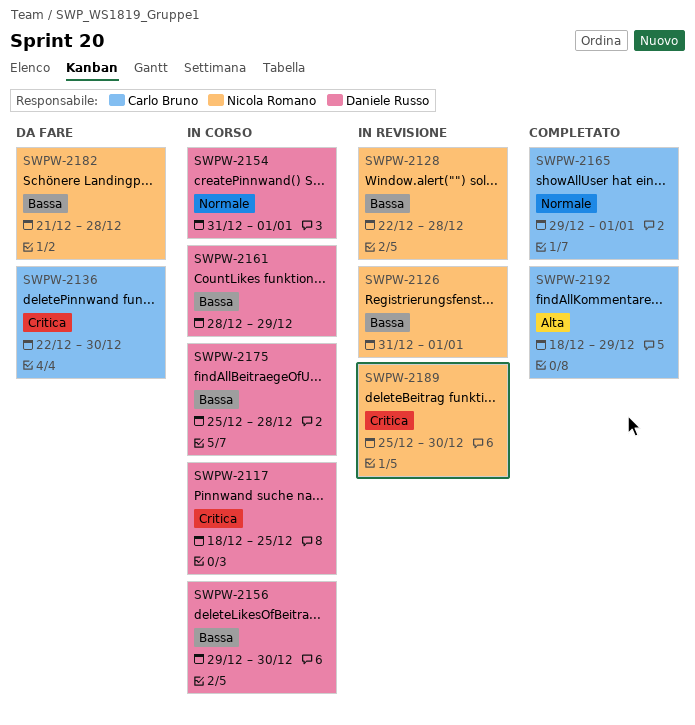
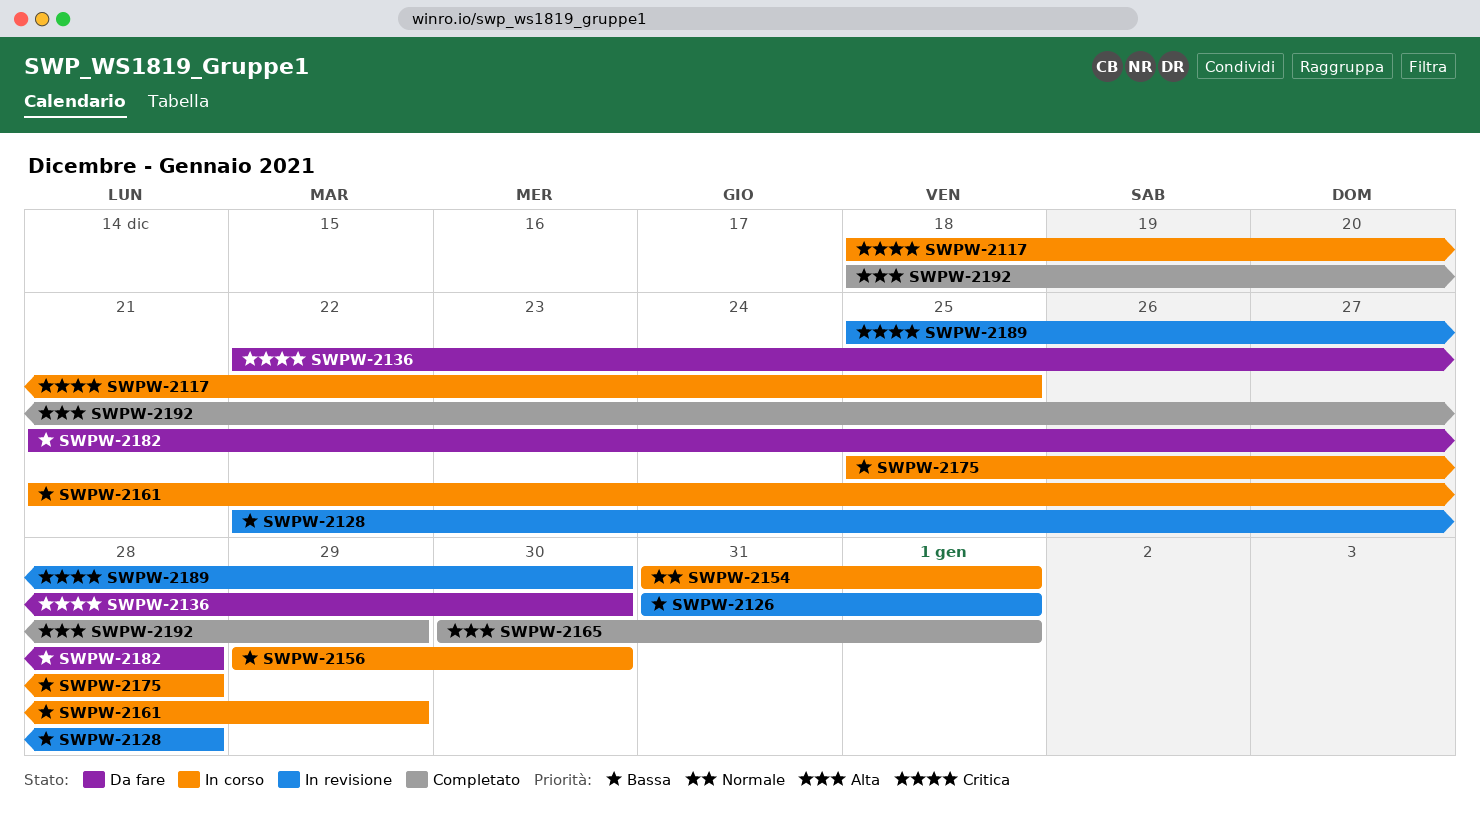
SWPW-2161, start: Dec 28 -> Dec 21
SWPW-2165, priority: Normale -> Alta
SWPW-2165, start: Dec 29 -> Dec 30

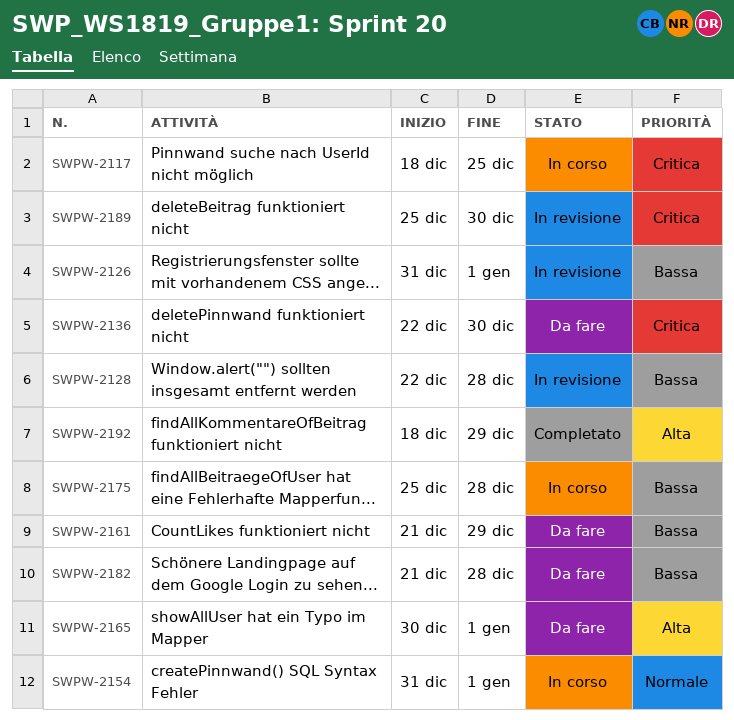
SWPW-2156: present -> none
SWPW-2161, status: In corso -> Da fare
SWPW-2165, status: Completato -> Da fare

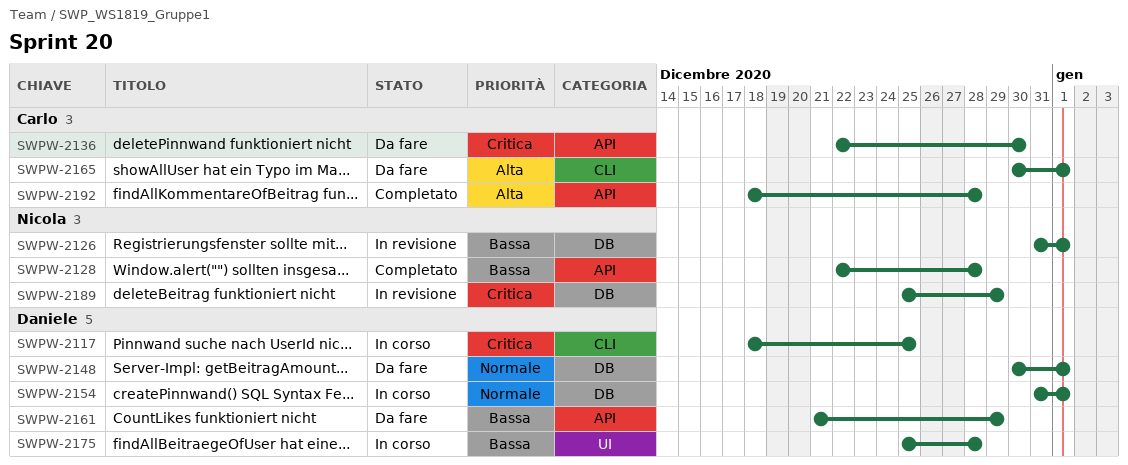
SWPW-2128, status: In revisione -> Completato
SWPW-2148: none -> present
SWPW-2182: present -> none
SWPW-2189, due: Dec 30 -> Dec 29
SWPW-2192, due: Dec 29 -> Dec 28

